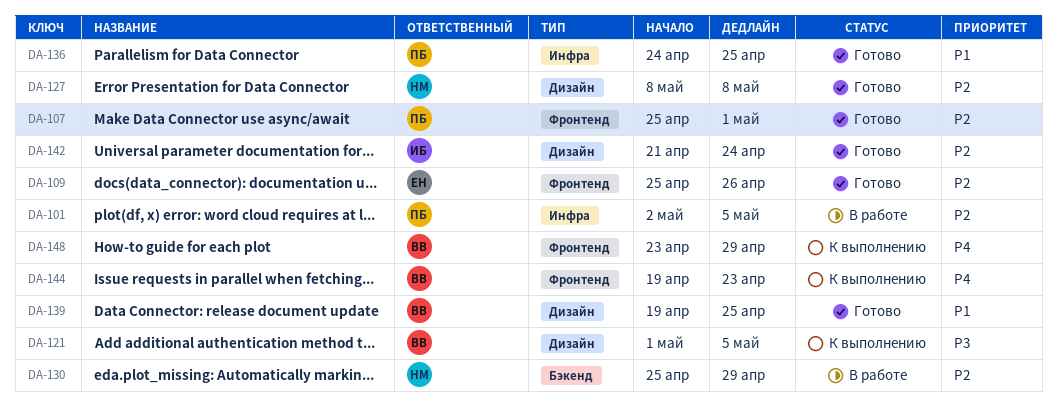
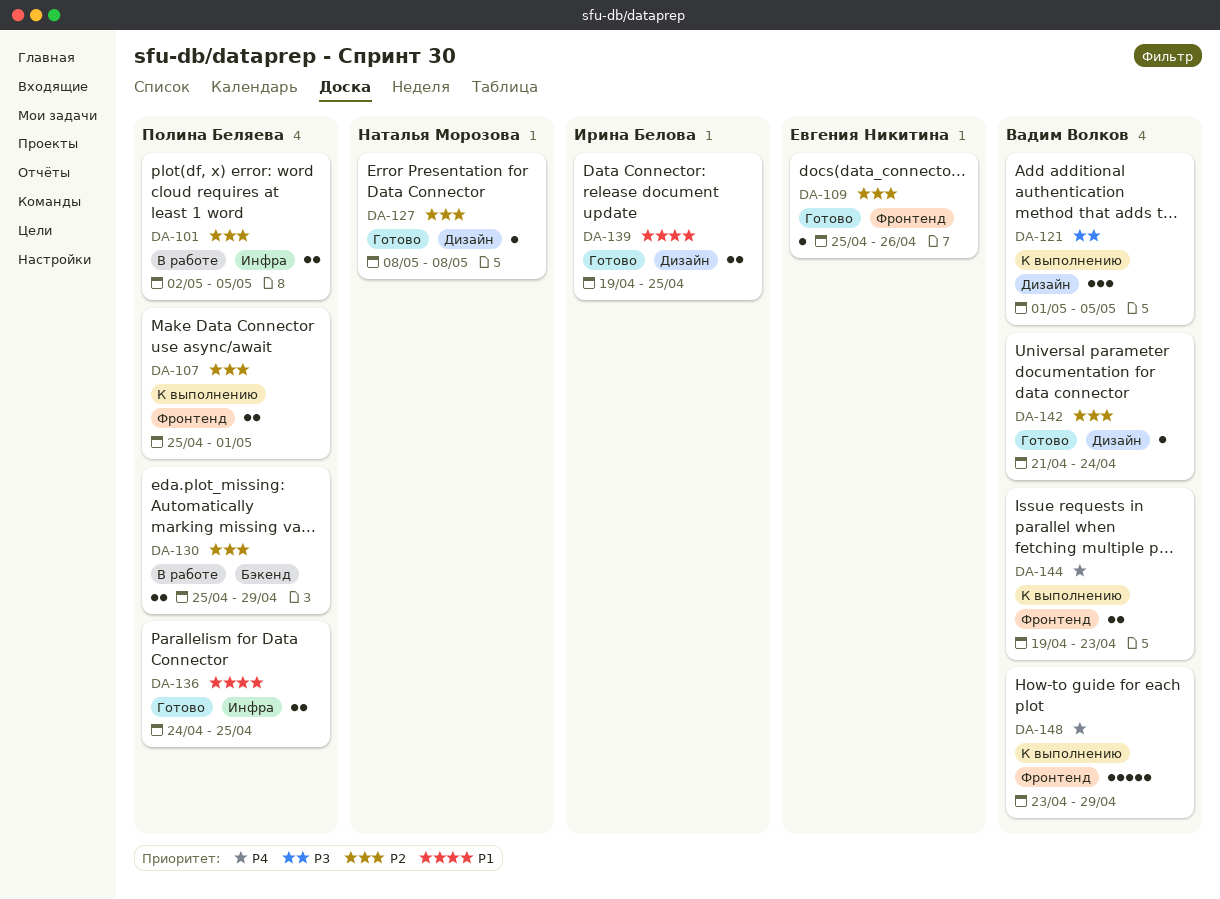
DA-107, status: Готово -> К выполнению
DA-130, owner: Наталья Морозова -> Полина Беляева
DA-139, owner: Вадим Волков -> Ирина Белова
DA-142, owner: Ирина Белова -> Вадим Волков

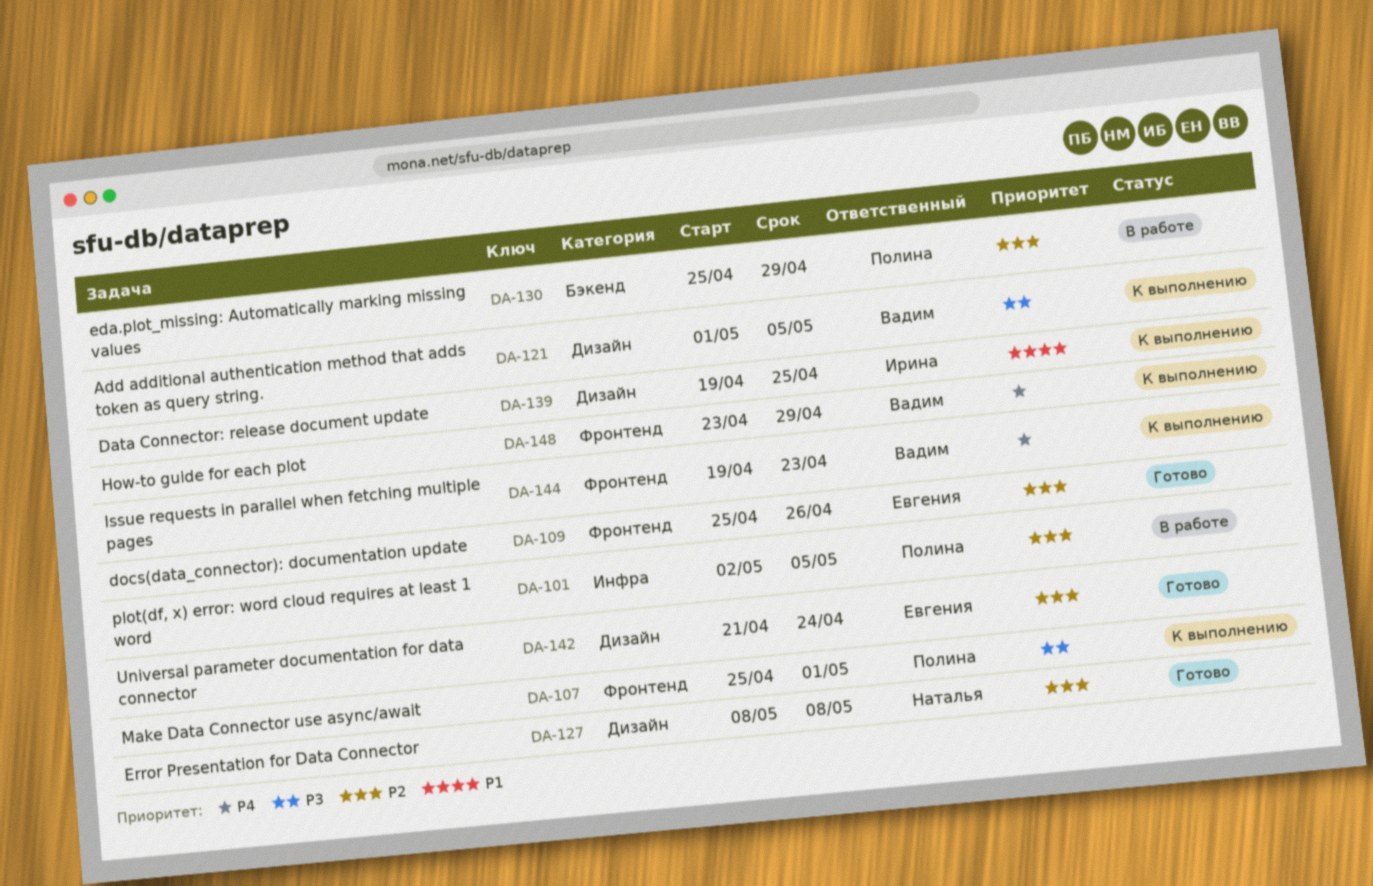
DA-107, priority: P2 -> P3
DA-136: present -> none
DA-139, status: Готово -> К выполнению
DA-142, owner: Вадим Волков -> Евгения Никитина

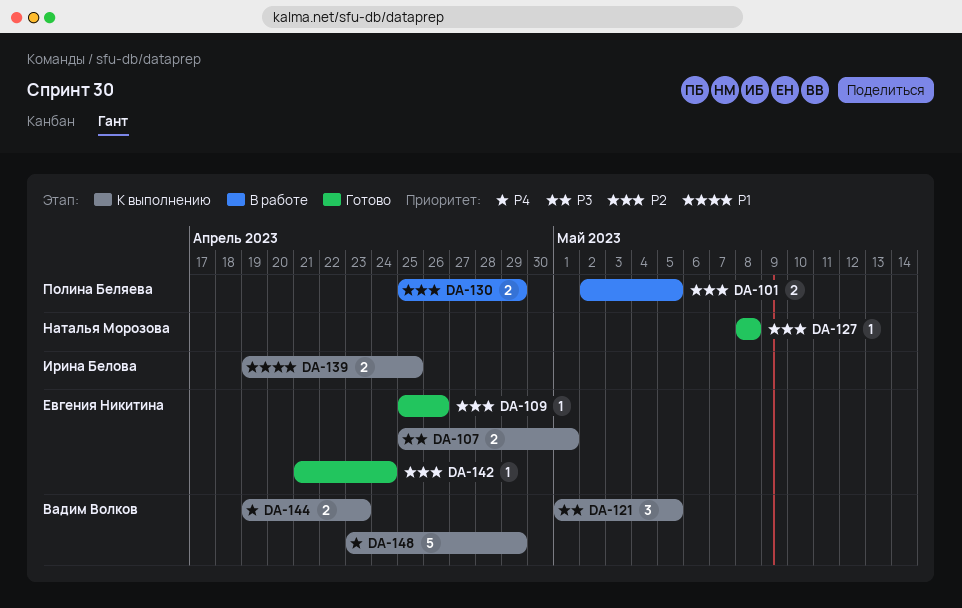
DA-107, owner: Полина Беляева -> Евгения Никитина

